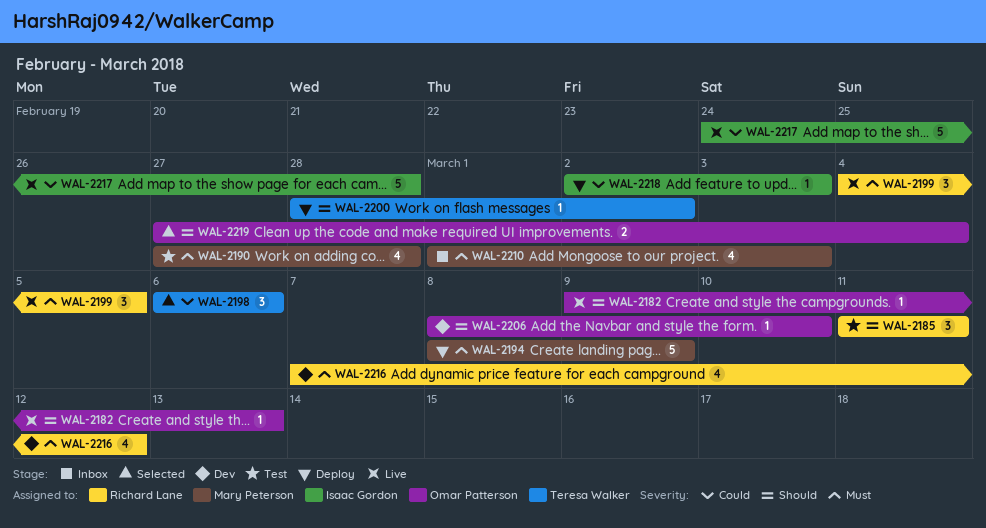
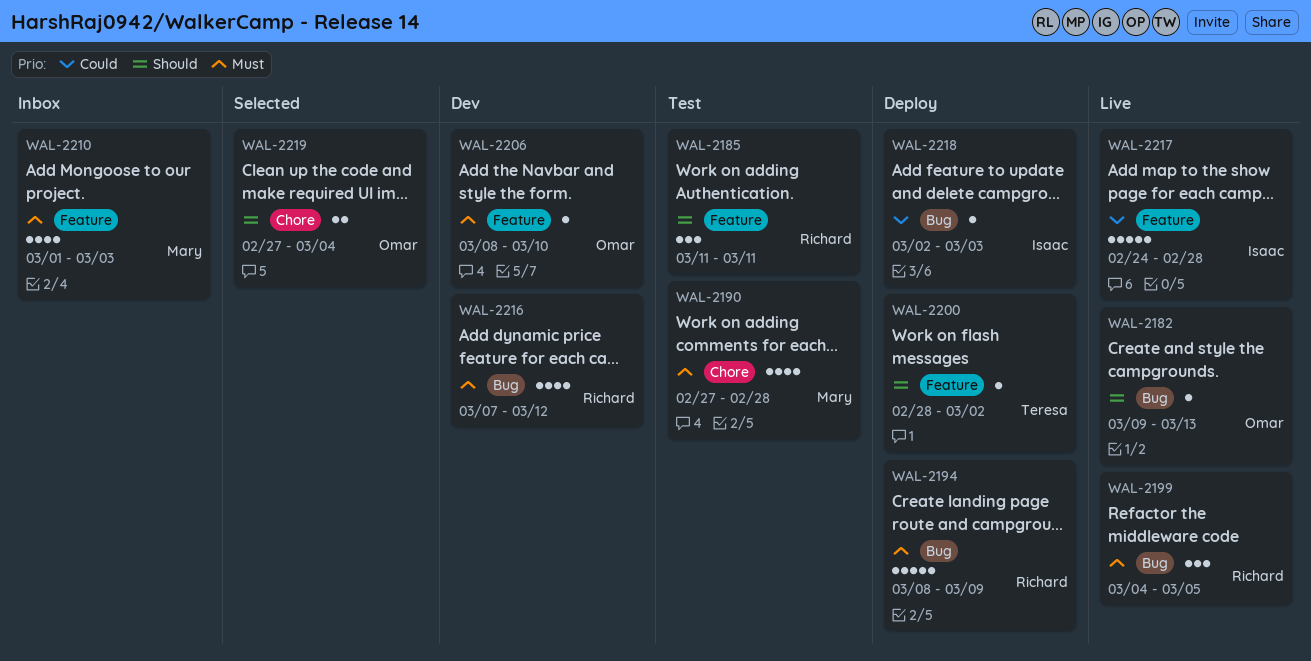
WAL-2194, owner: Mary Peterson -> Richard Lane
WAL-2198: present -> none
WAL-2206, priority: Should -> Must

